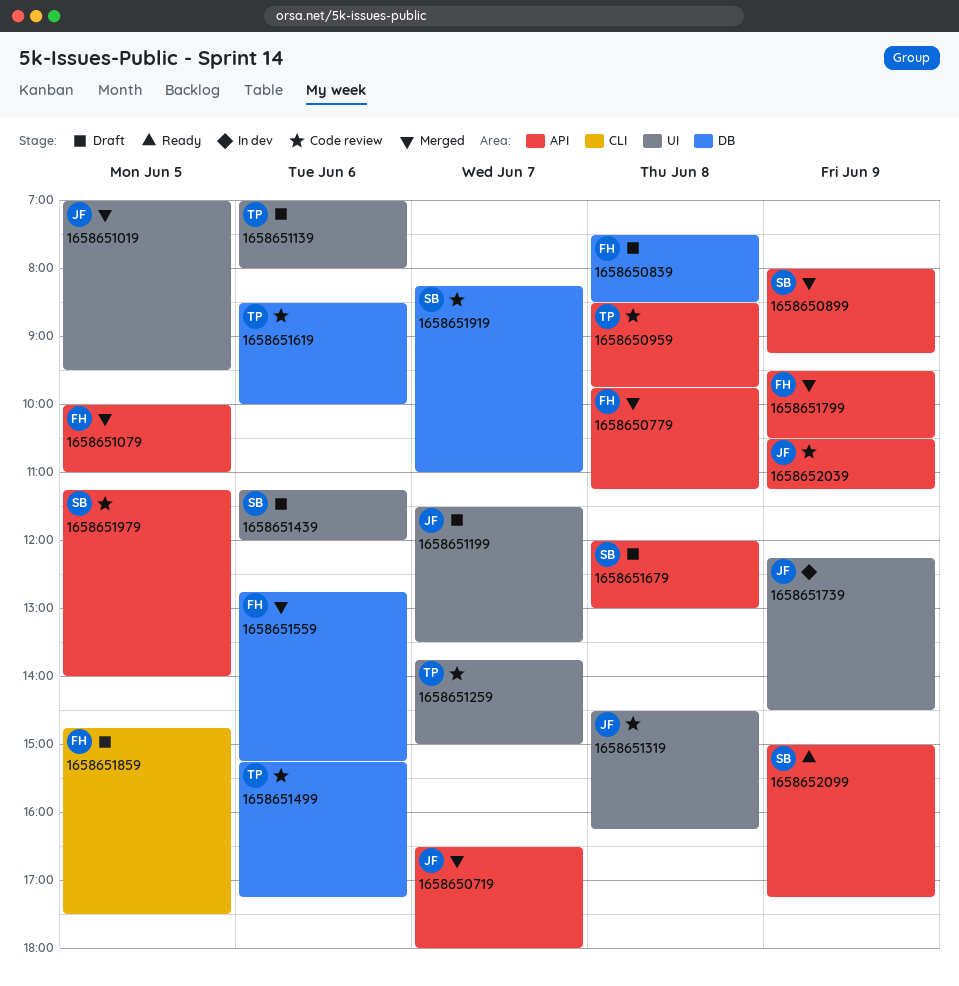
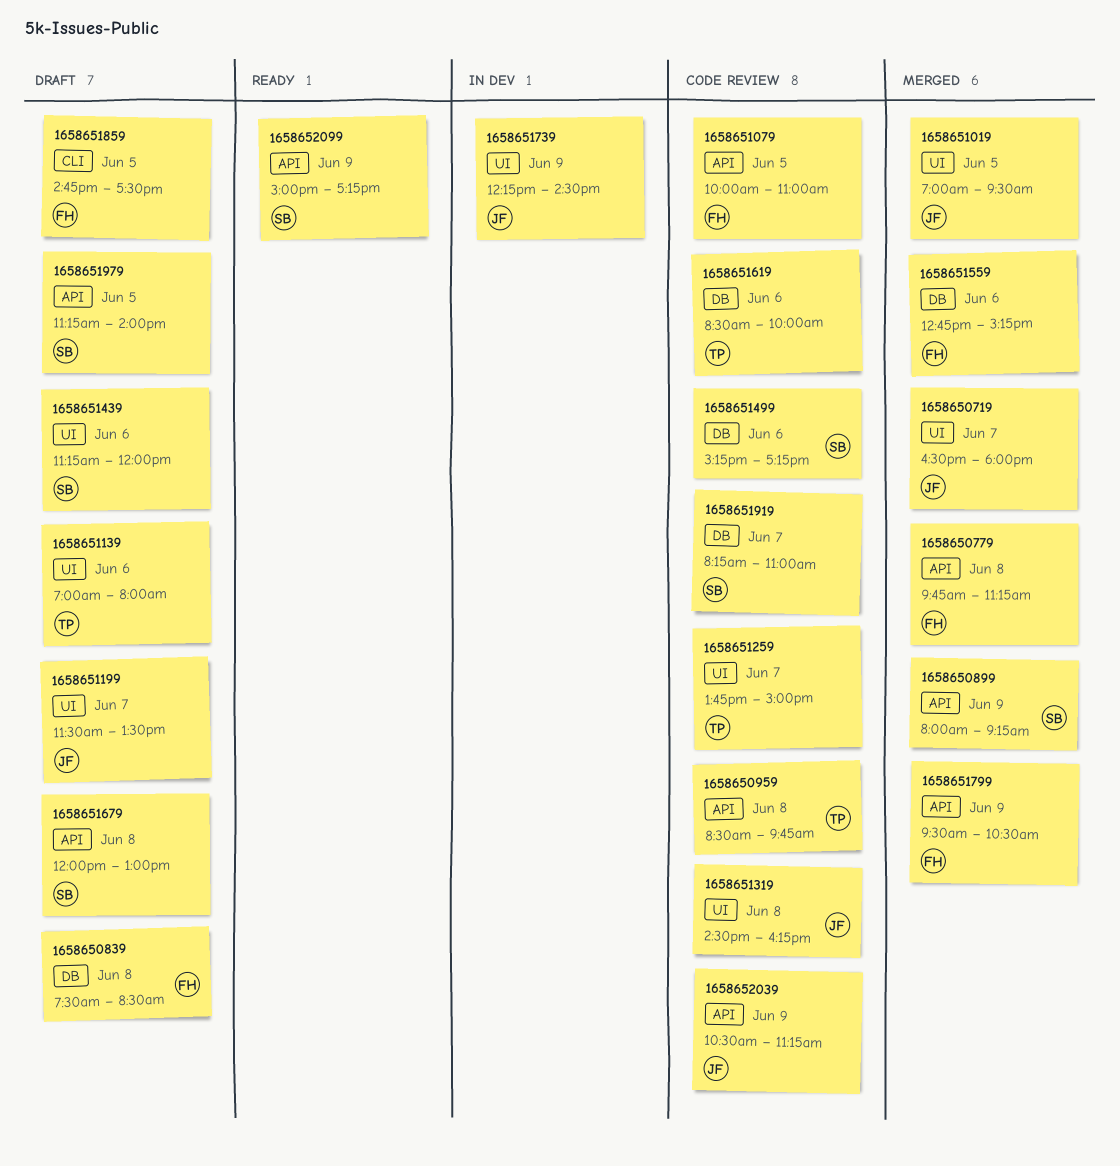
1658650719, label: API -> UI
1658651079, status: Merged -> Code review
1658651499, owner: TP -> SB
1658651979, status: Code review -> Draft

